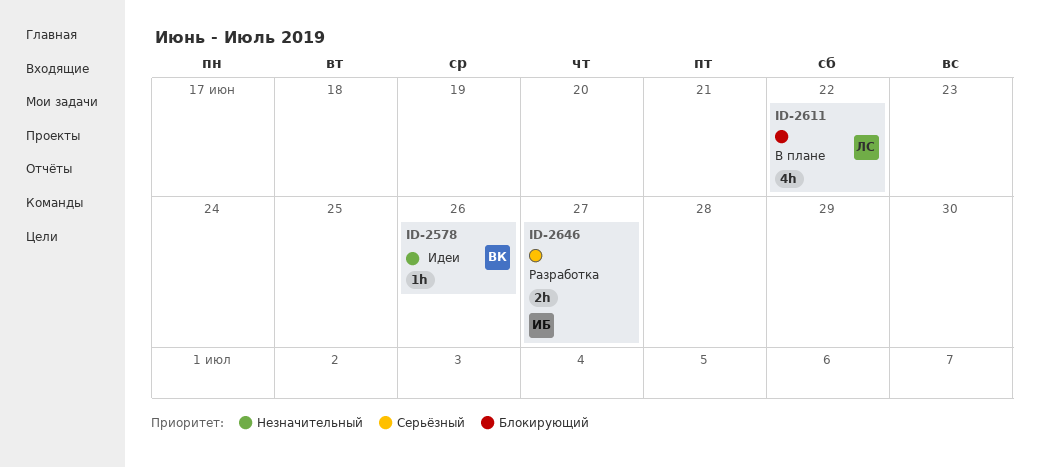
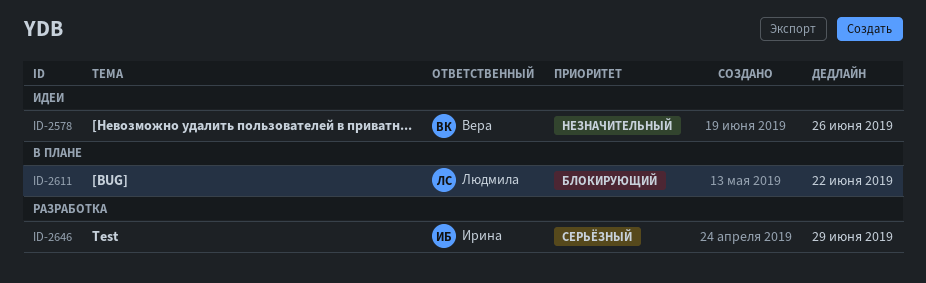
ID-2646, due: Jun 27 -> Jun 29

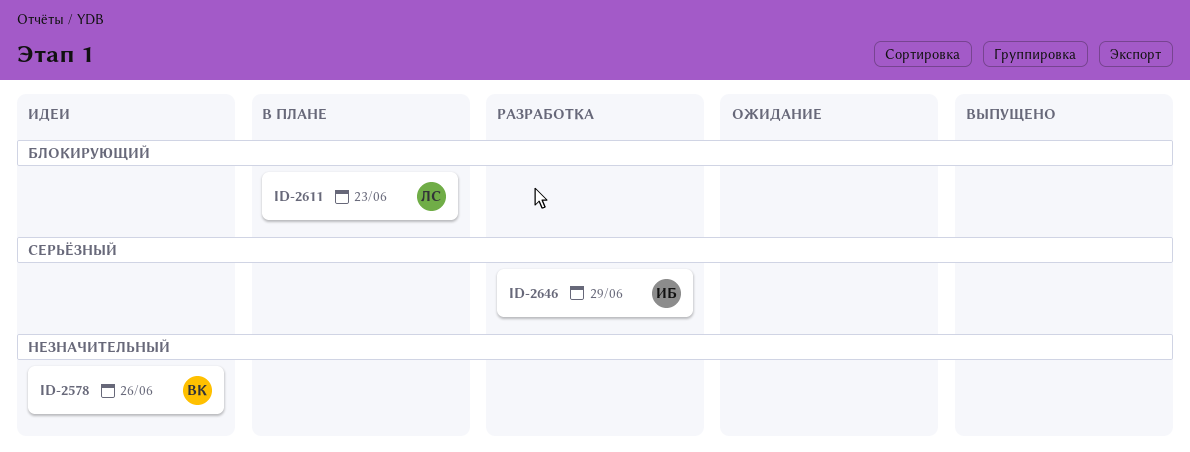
ID-2611, due: Jun 22 -> Jun 23

